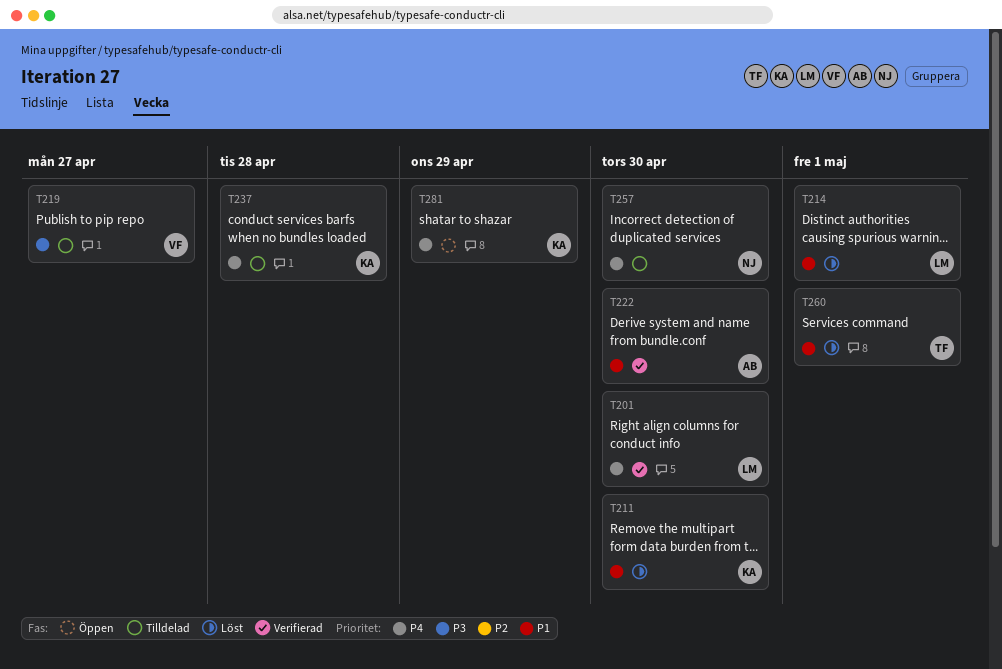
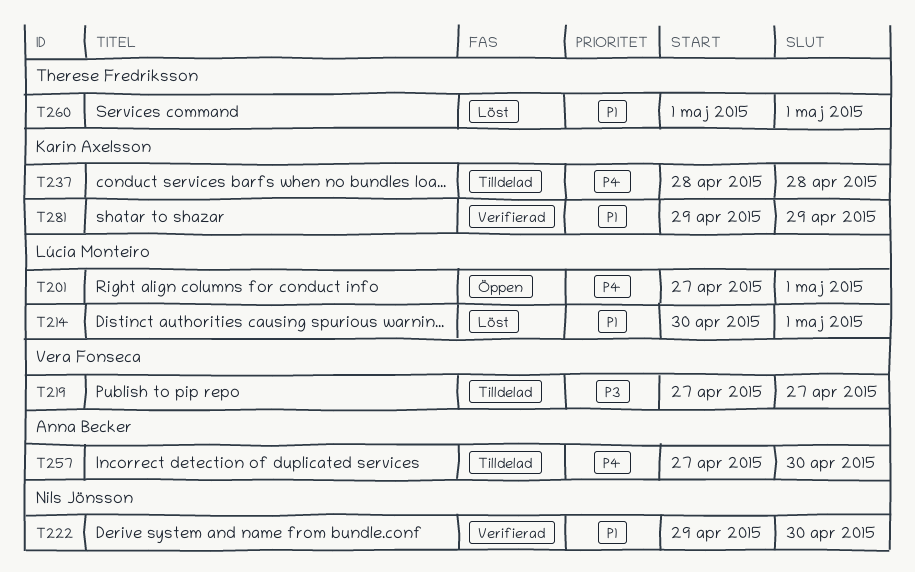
T201, status: Verifierad -> Öppen
T201, due: Apr 30 -> May 1
T211: present -> none
T222, owner: Anna Becker -> Nils Jönsson
T257, owner: Nils Jönsson -> Anna Becker
T281, status: Öppen -> Verifierad
T281, priority: P4 -> P1

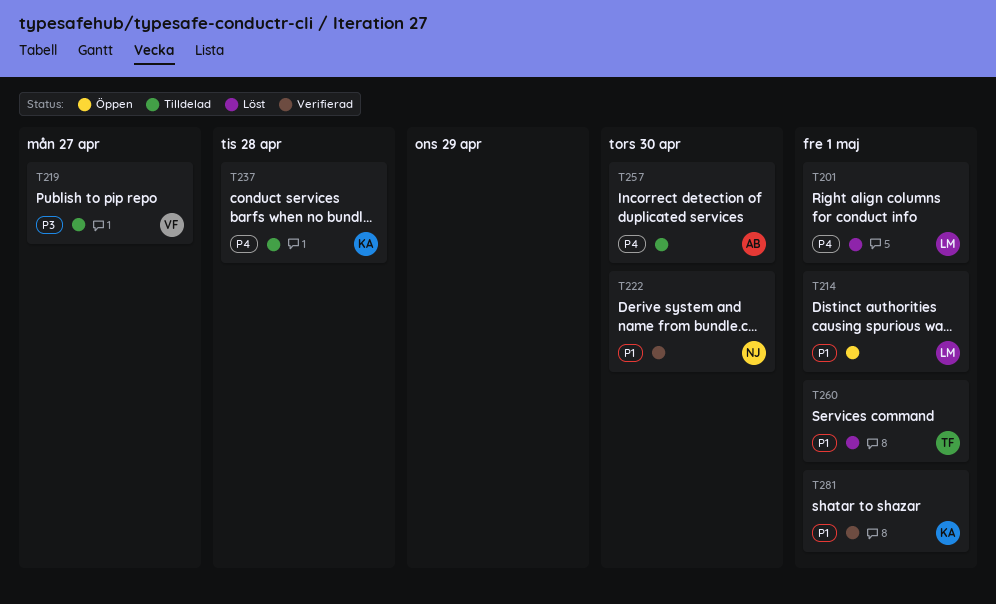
T201, status: Öppen -> Löst
T214, status: Löst -> Öppen
T281, due: Apr 29 -> May 1

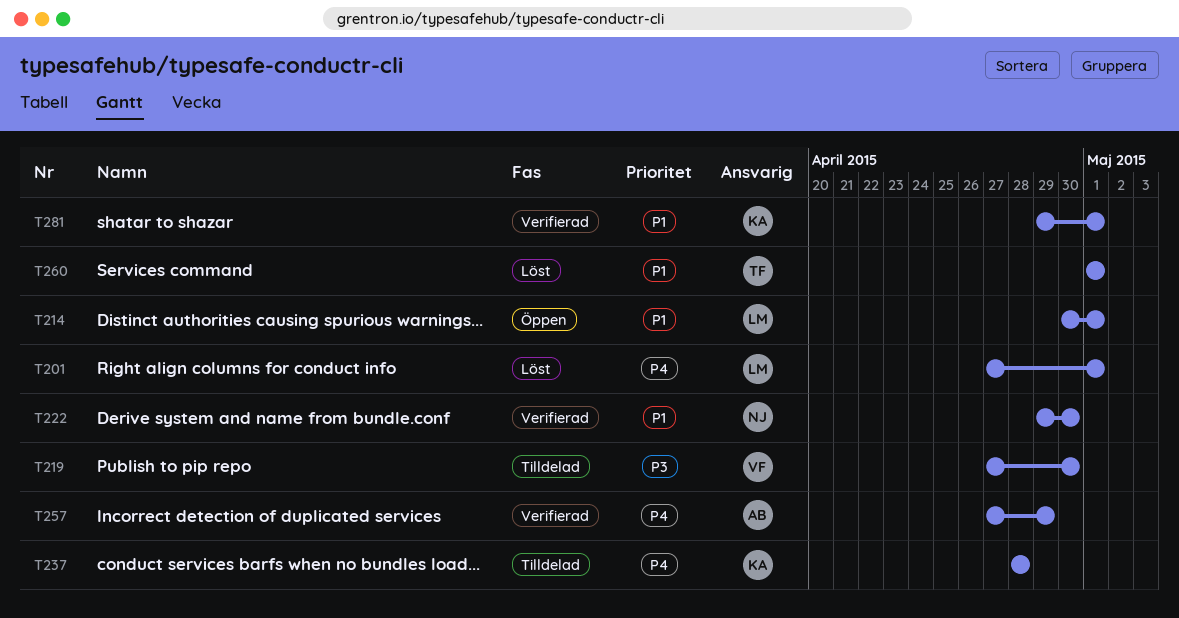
T219, due: Apr 27 -> Apr 30
T257, status: Tilldelad -> Verifierad
T257, due: Apr 30 -> Apr 29

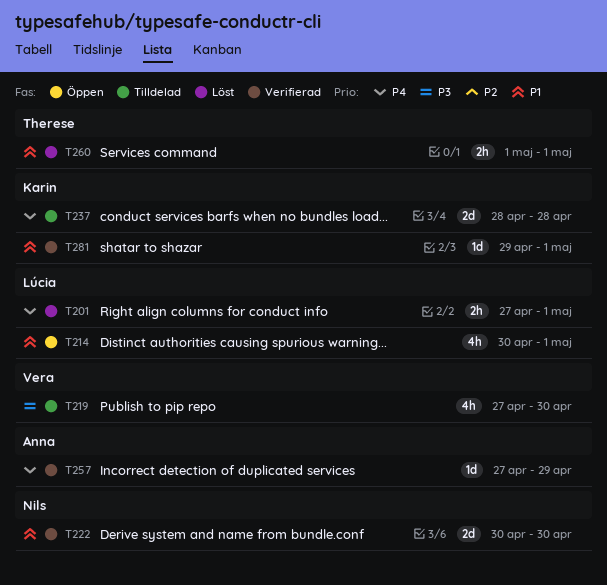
T222, start: Apr 29 -> Apr 30

